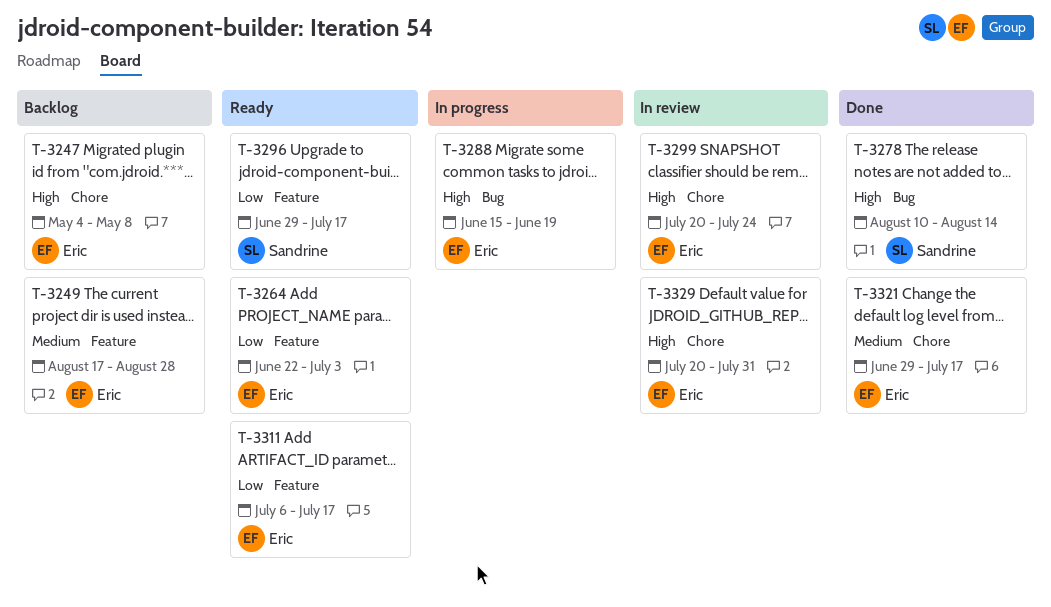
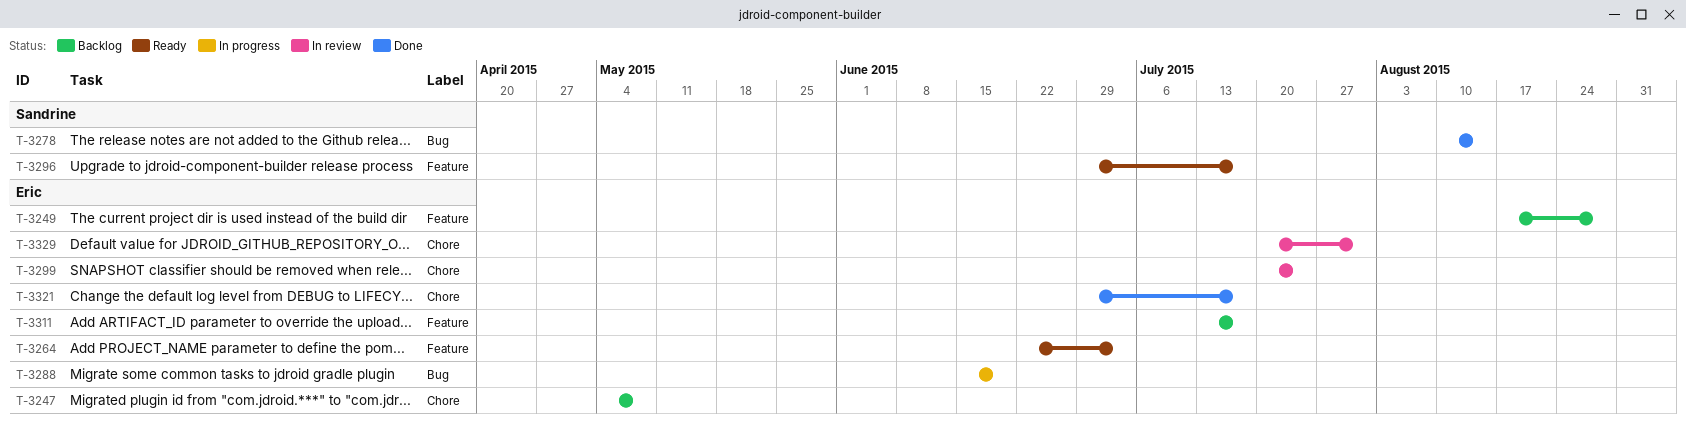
T-3311, status: Ready -> Backlog
T-3311, start: Jul 6 -> Jul 13

